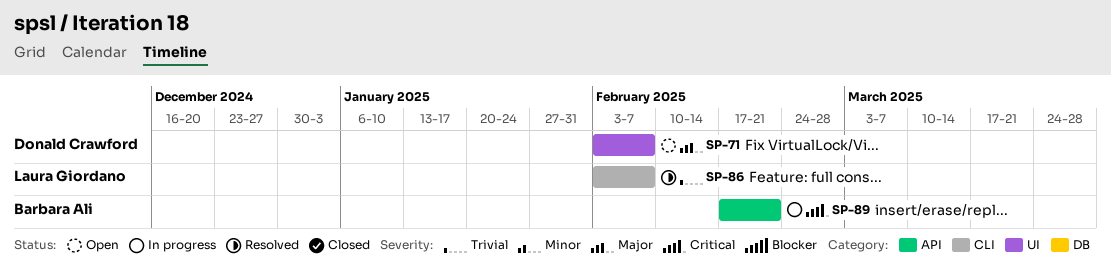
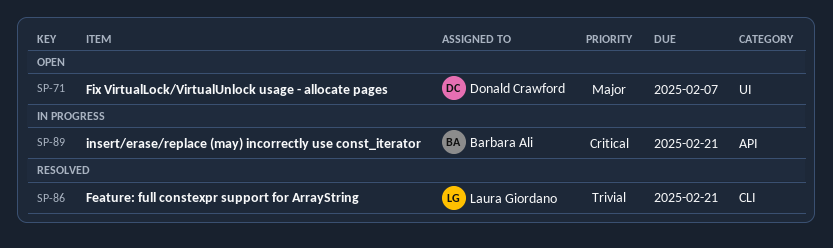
SP-86, due: Feb 7 -> Feb 21

